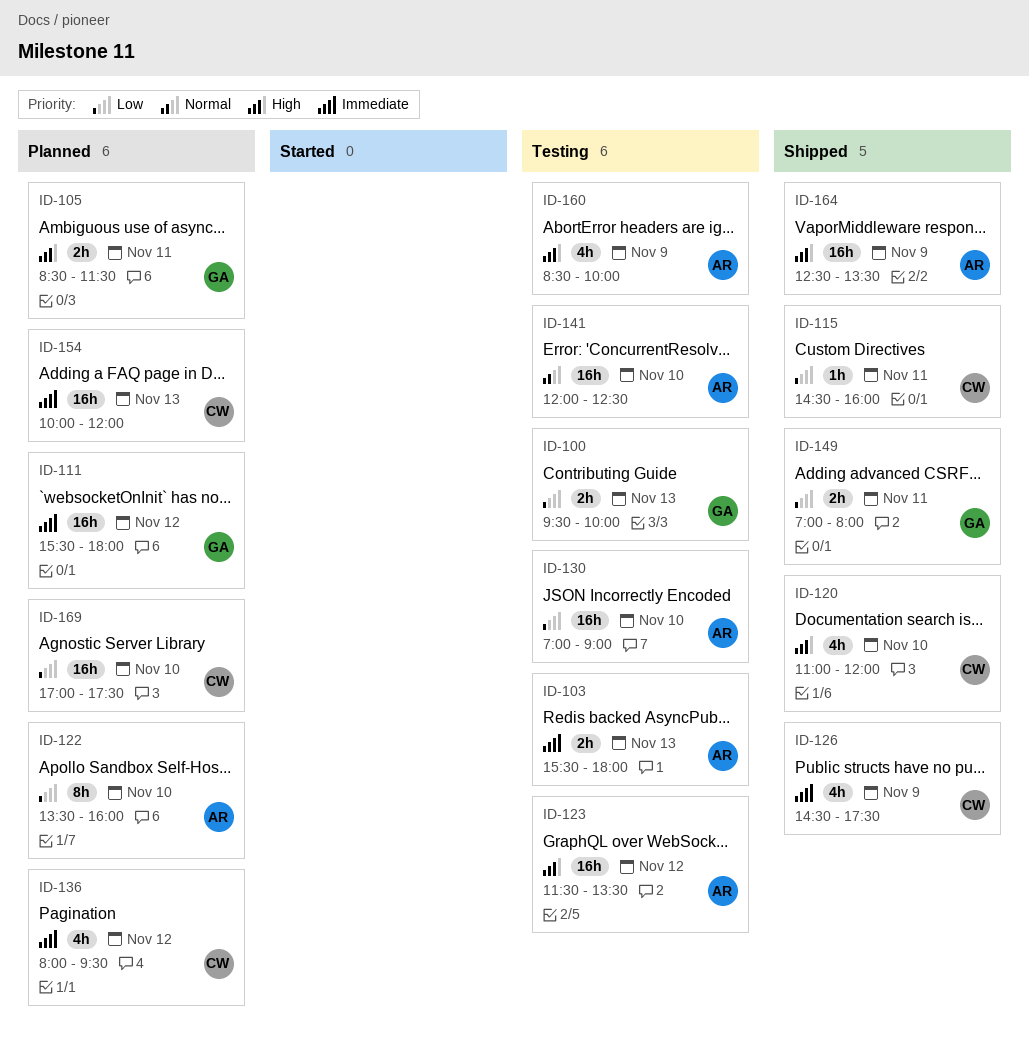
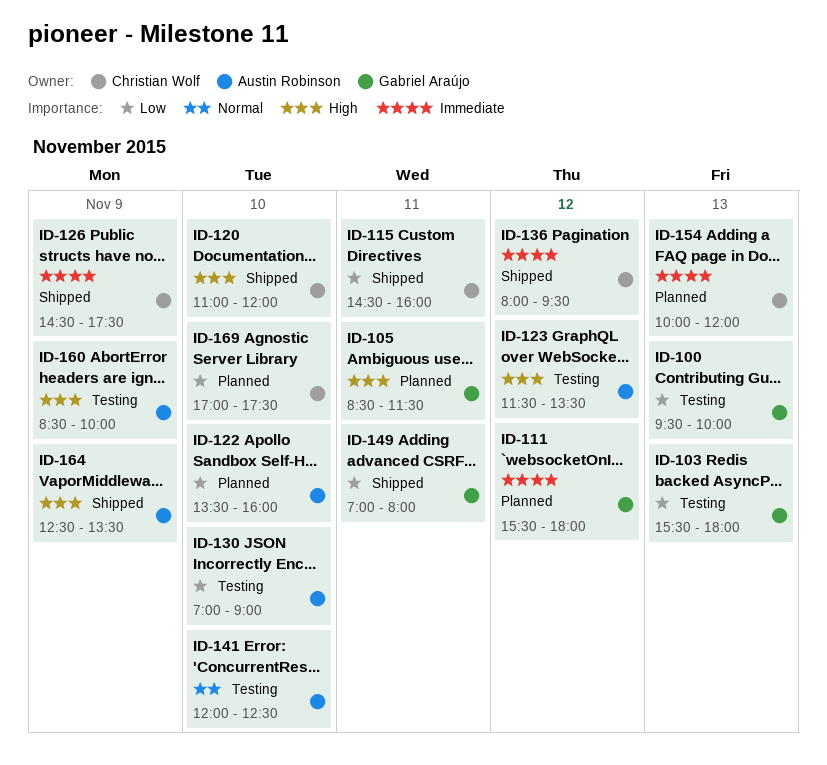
ID-103, owner: Austin Robinson -> Gabriel Araújo
ID-103, priority: Immediate -> Low
ID-136, status: Planned -> Shipped

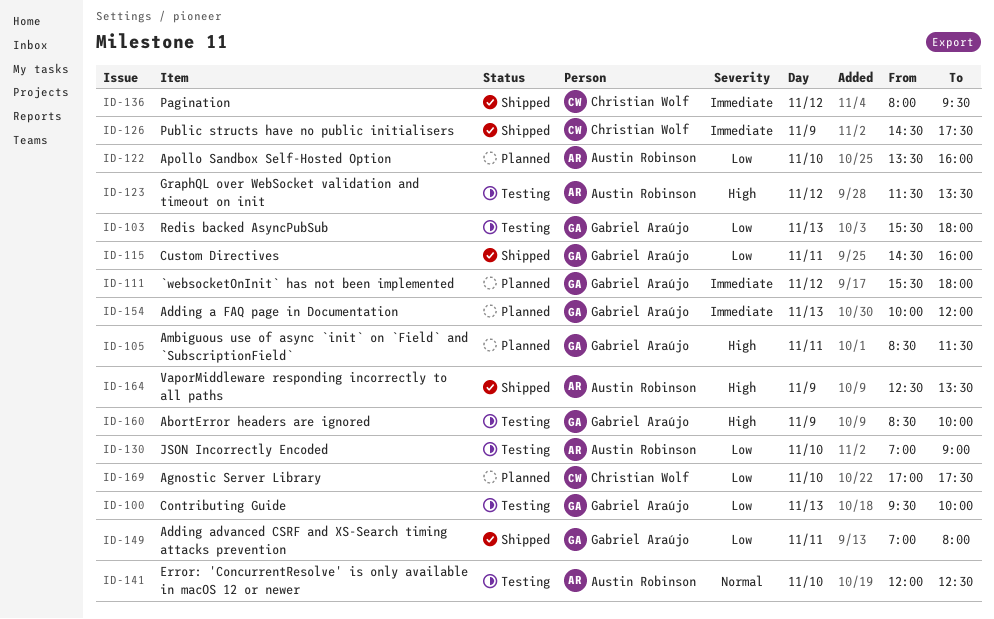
ID-115, owner: Christian Wolf -> Gabriel Araújo
ID-120: present -> none
ID-154, owner: Christian Wolf -> Gabriel Araújo
ID-160, owner: Austin Robinson -> Gabriel Araújo

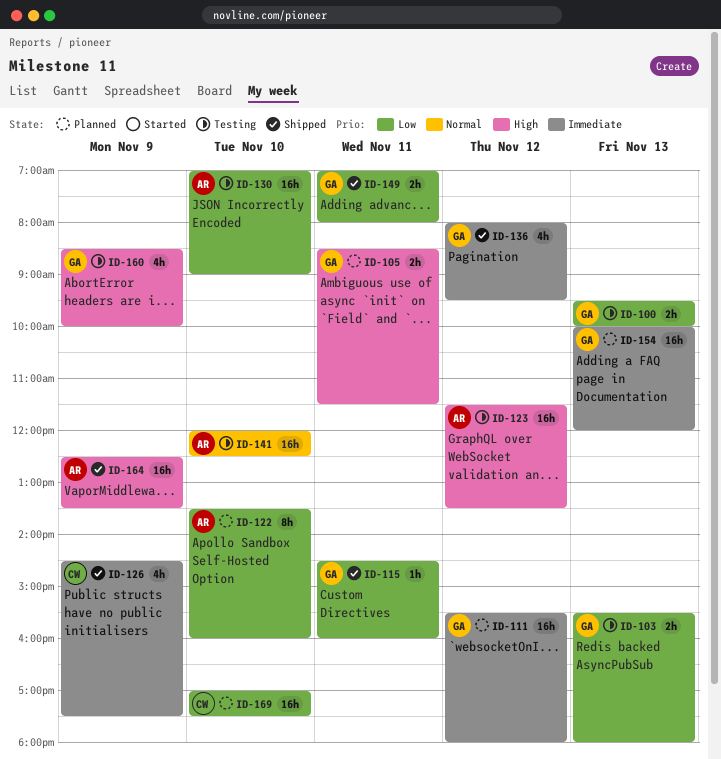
ID-136, owner: Christian Wolf -> Gabriel Araújo

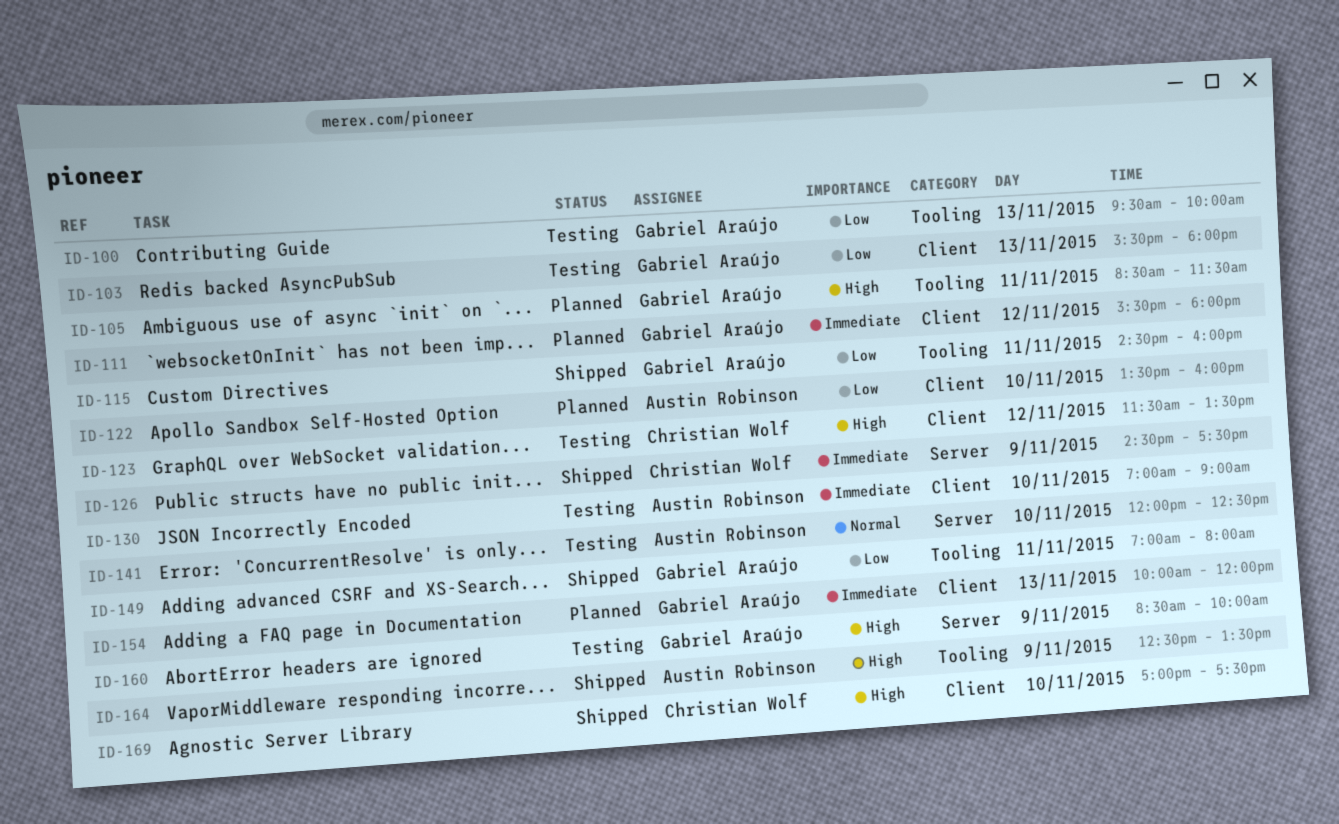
ID-123, owner: Austin Robinson -> Christian Wolf
ID-130, priority: Low -> Immediate
ID-136: present -> none
ID-169, status: Planned -> Shipped
ID-169, priority: Low -> High

